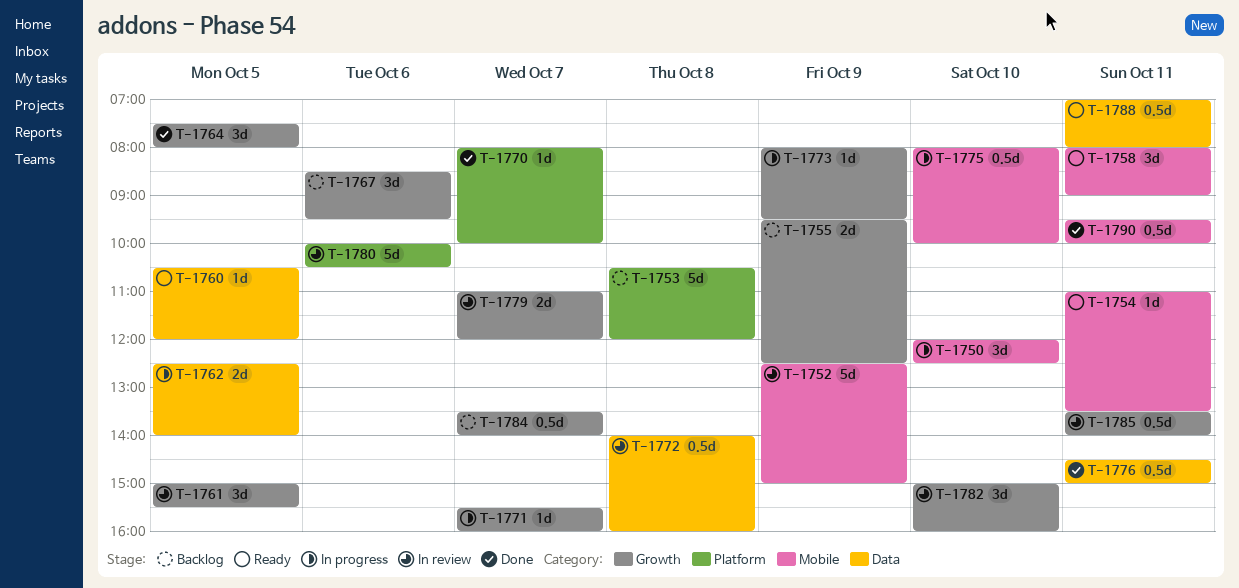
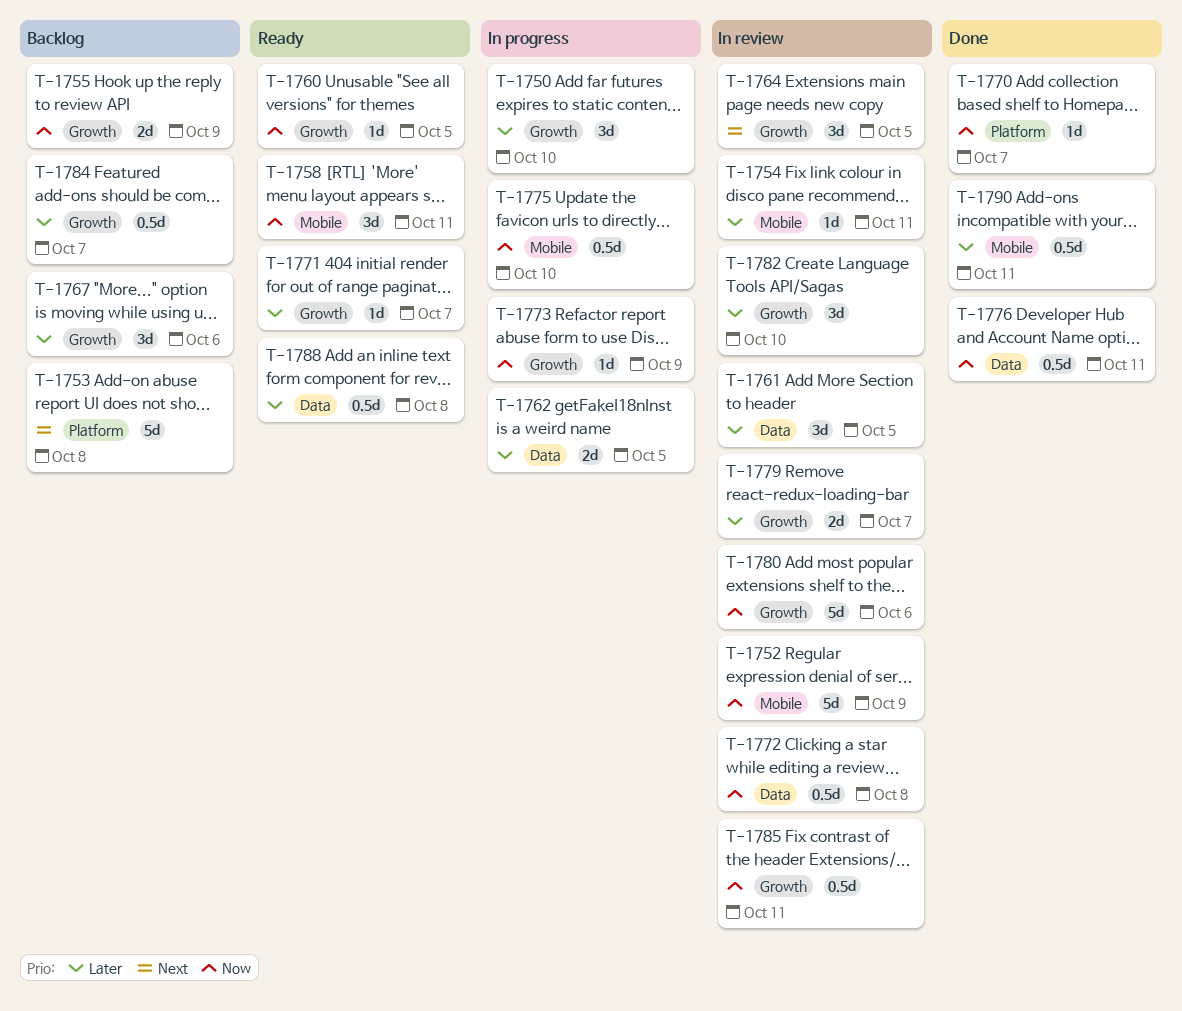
T-1750, label: Mobile -> Growth
T-1754, status: Ready -> In review
T-1760, label: Data -> Growth
T-1761, label: Growth -> Data
T-1764, status: Done -> In review
T-1771, status: In progress -> Ready
T-1780, label: Platform -> Growth
T-1788, day: Oct 11 -> Oct 8

